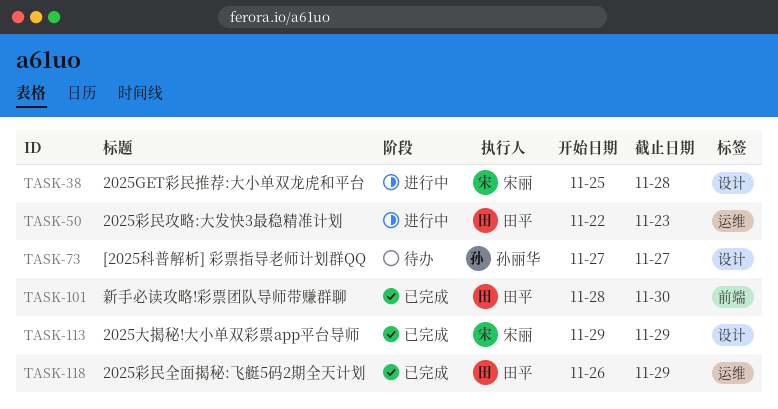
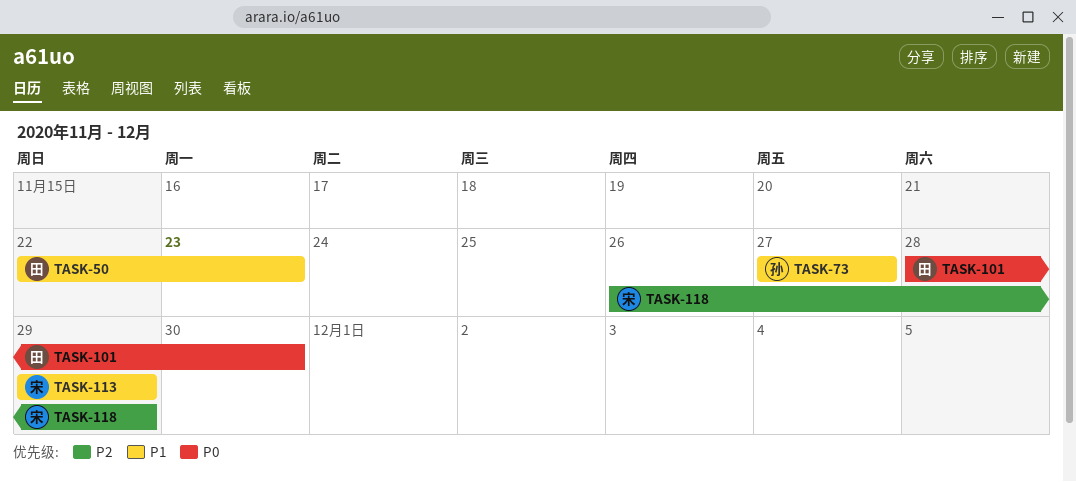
TASK-38: present -> none
TASK-118, owner: 田平 -> 宋丽

